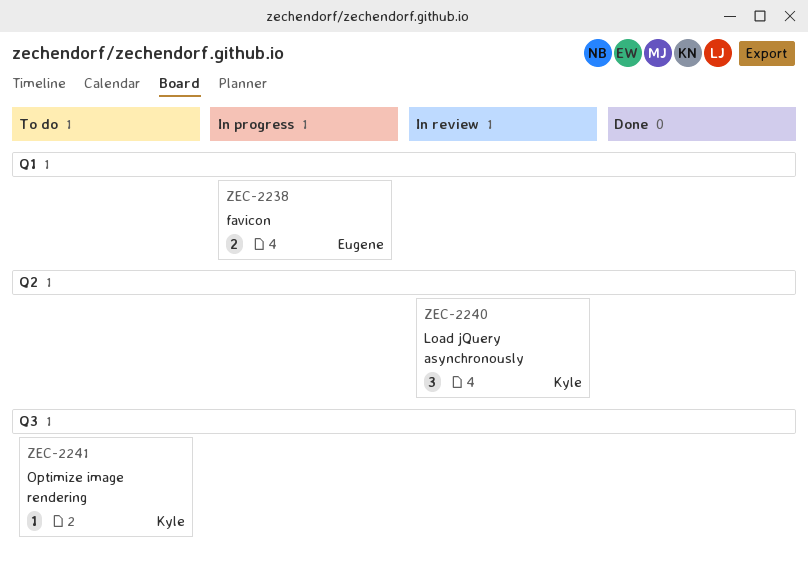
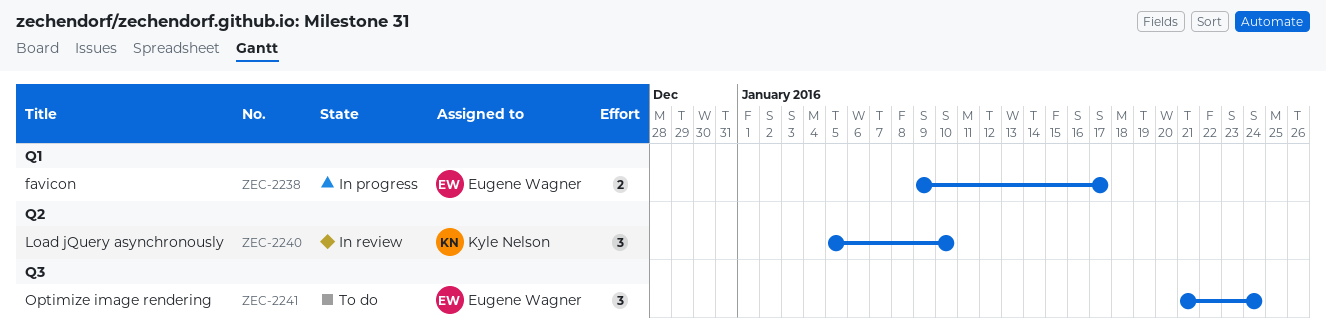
ZEC-2241, owner: Kyle Nelson -> Eugene Wagner
ZEC-2241, estimate: 1 -> 3

